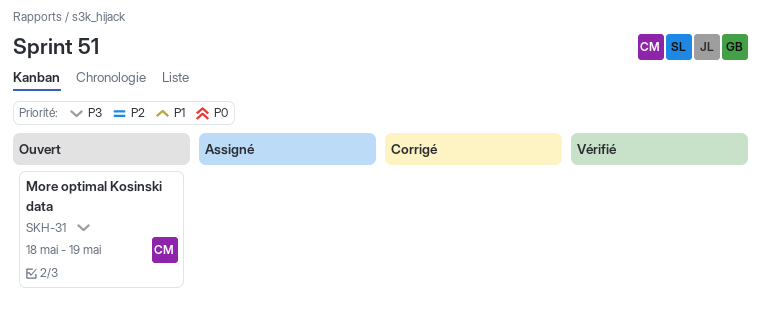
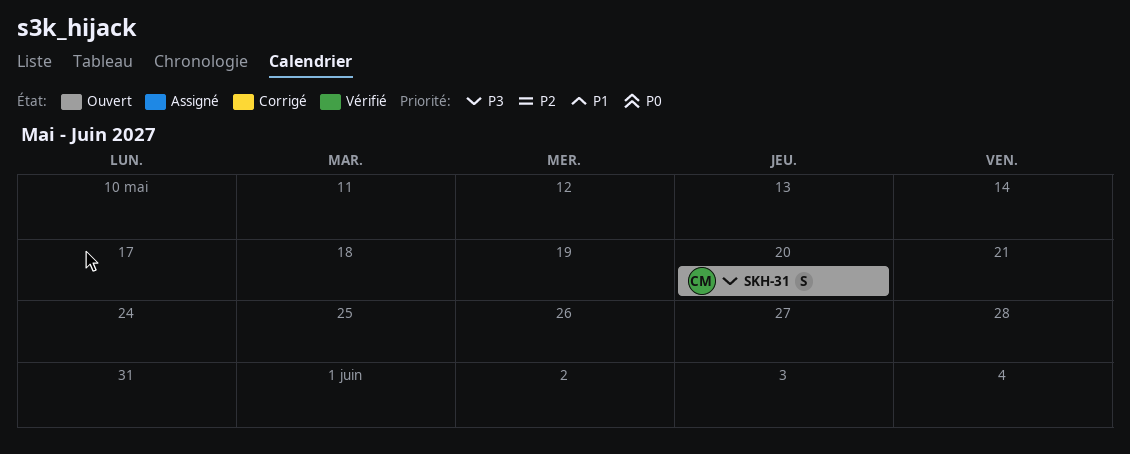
SKH-31, start: May 18 -> May 20
SKH-31, due: May 19 -> May 20

